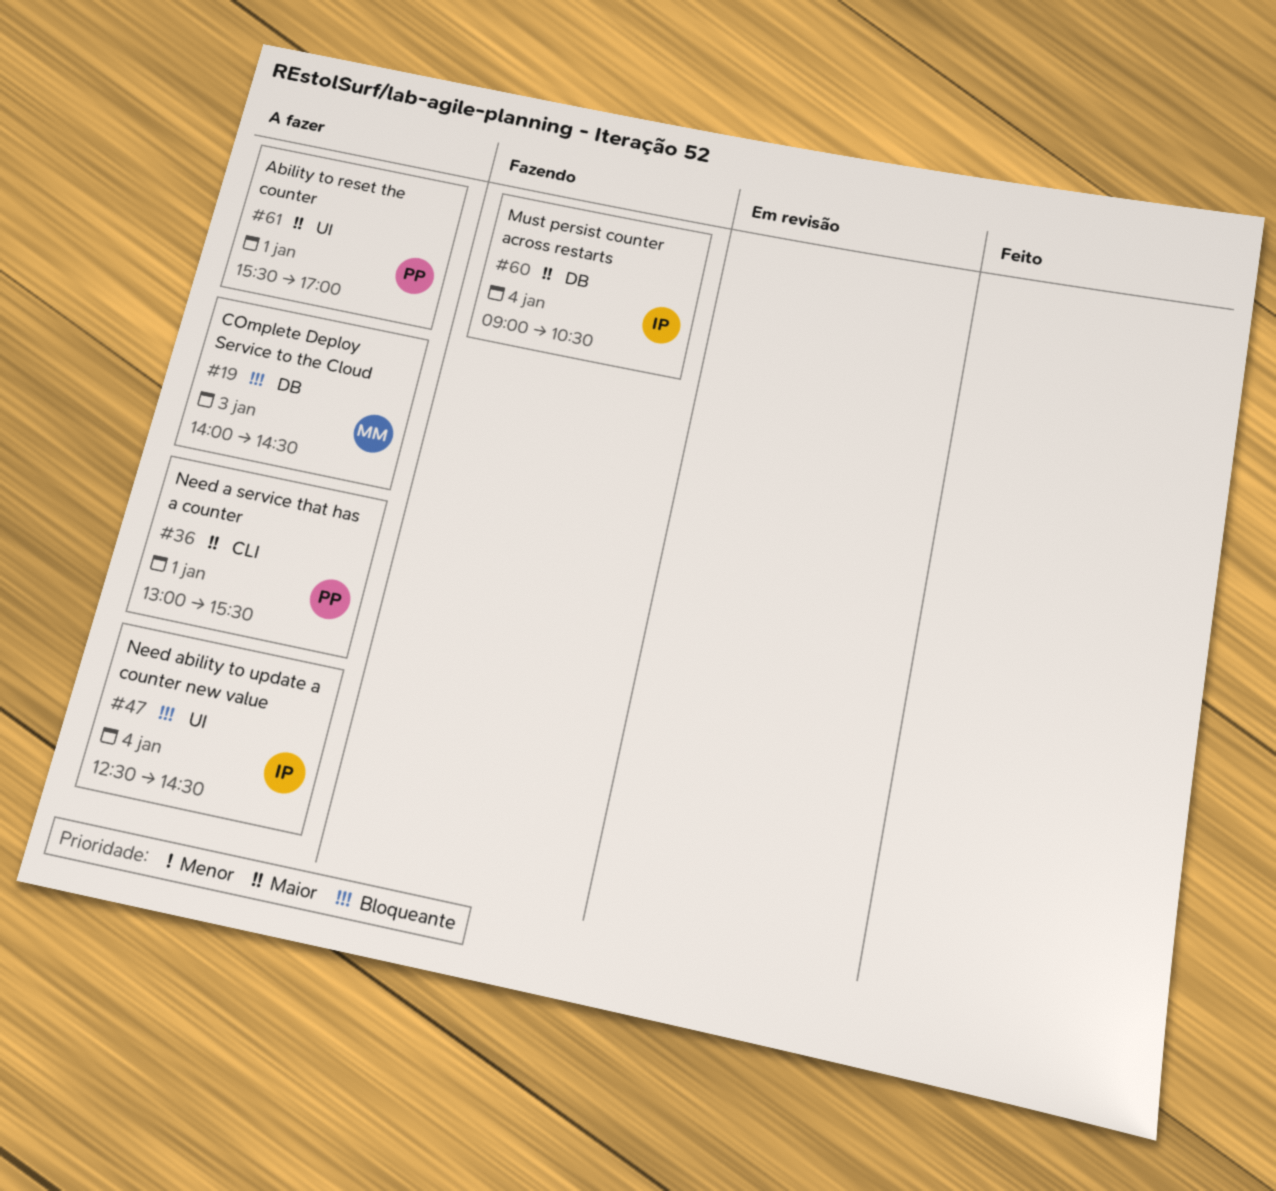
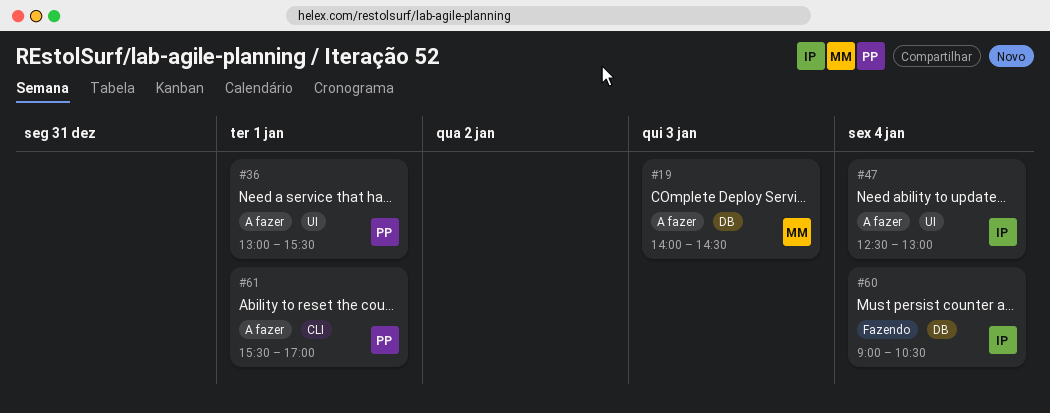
#36, label: CLI -> UI
#47, ends: 14:30 -> 13:00
#61, label: UI -> CLI

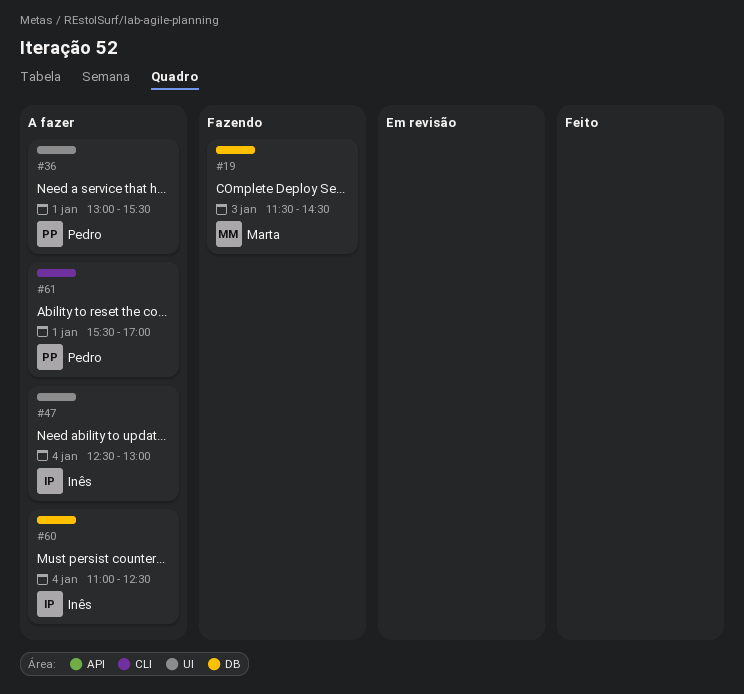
#19, status: A fazer -> Fazendo
#19, begins: 14:00 -> 11:30
#60, status: Fazendo -> A fazer
#60, begins: 09:00 -> 11:00
#60, ends: 10:30 -> 12:30

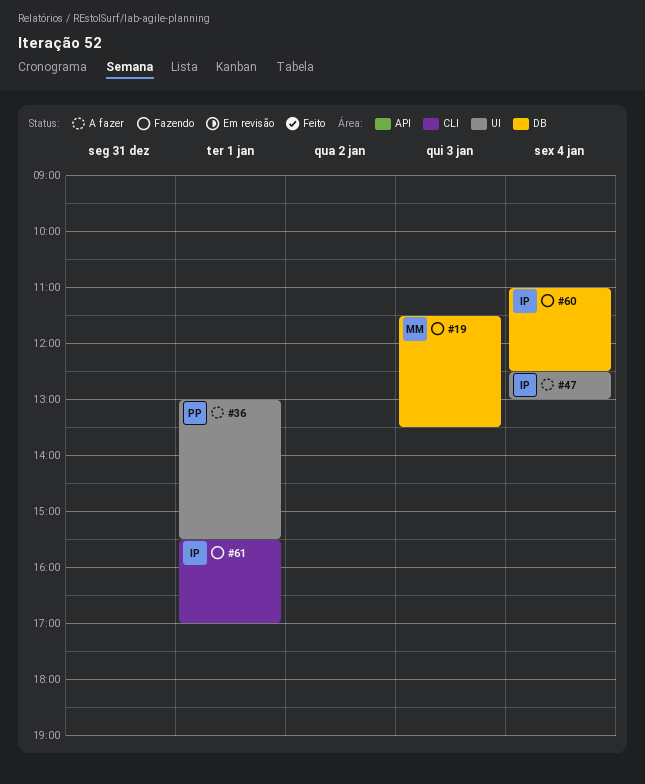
#19, ends: 14:30 -> 13:30
#60, status: A fazer -> Fazendo
#61, status: A fazer -> Fazendo
#61, owner: Pedro -> Inês

